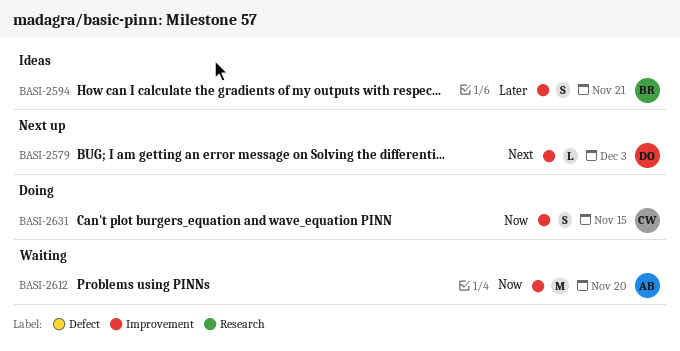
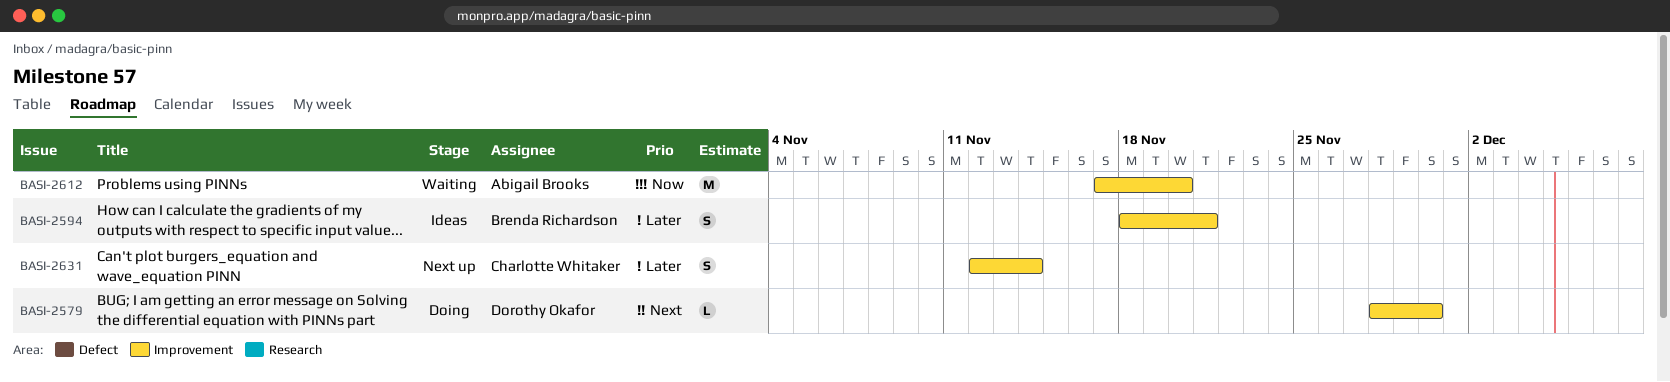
BASI-2579, status: Next up -> Doing
BASI-2579, due: Dec 3 -> Nov 30
BASI-2631, status: Doing -> Next up
BASI-2631, priority: Now -> Later
BASI-2631, due: Nov 15 -> Nov 14

